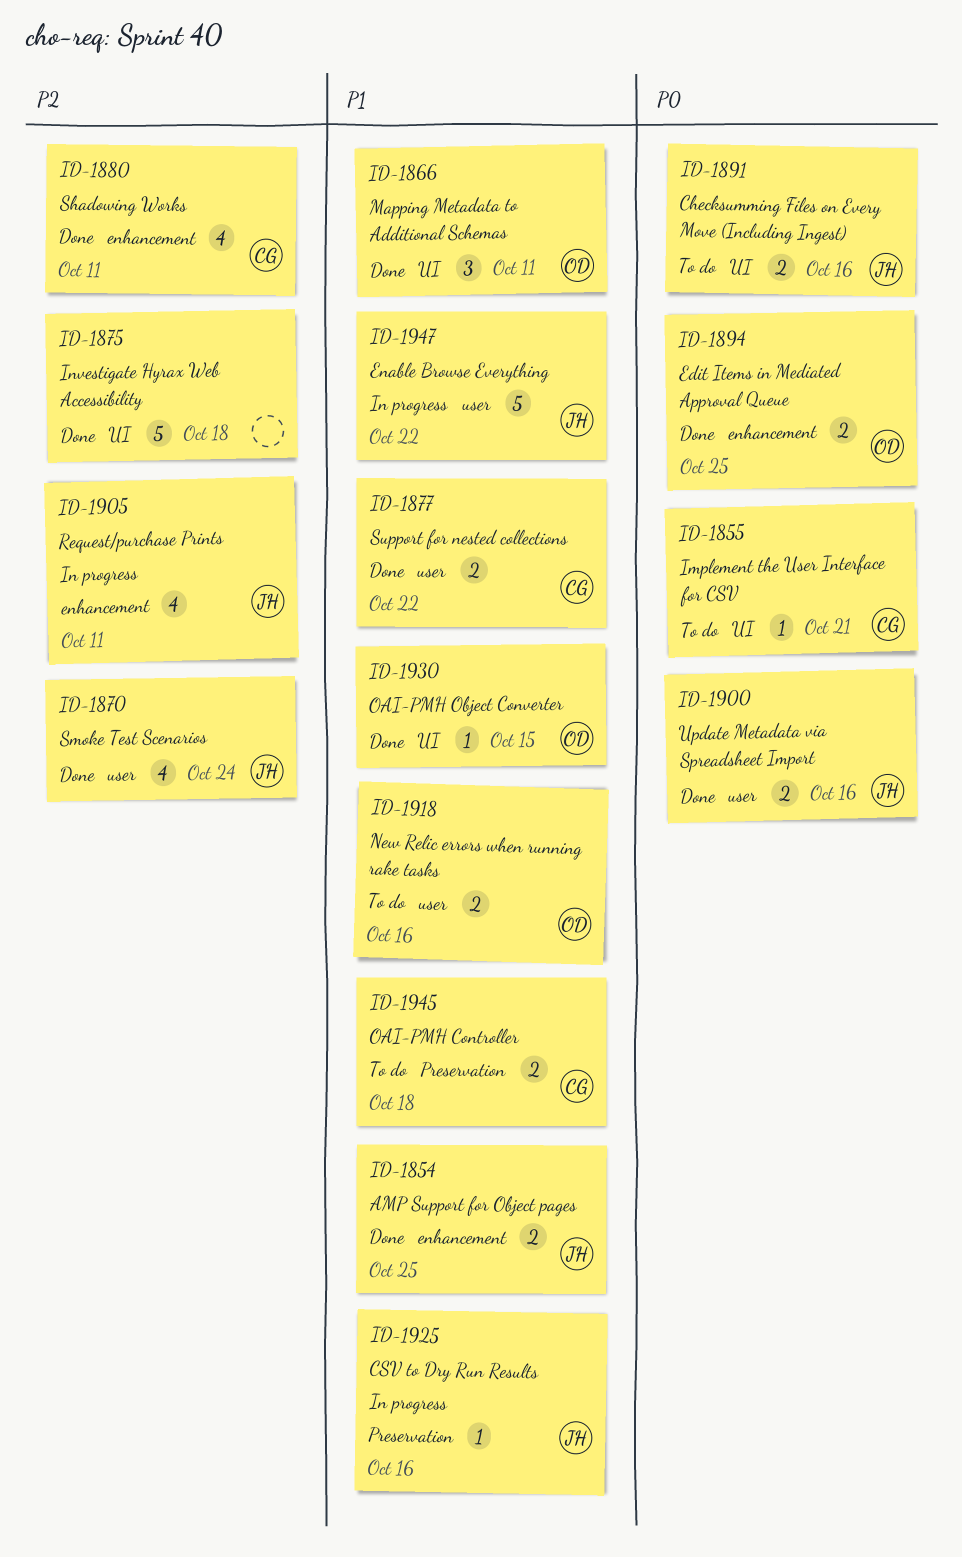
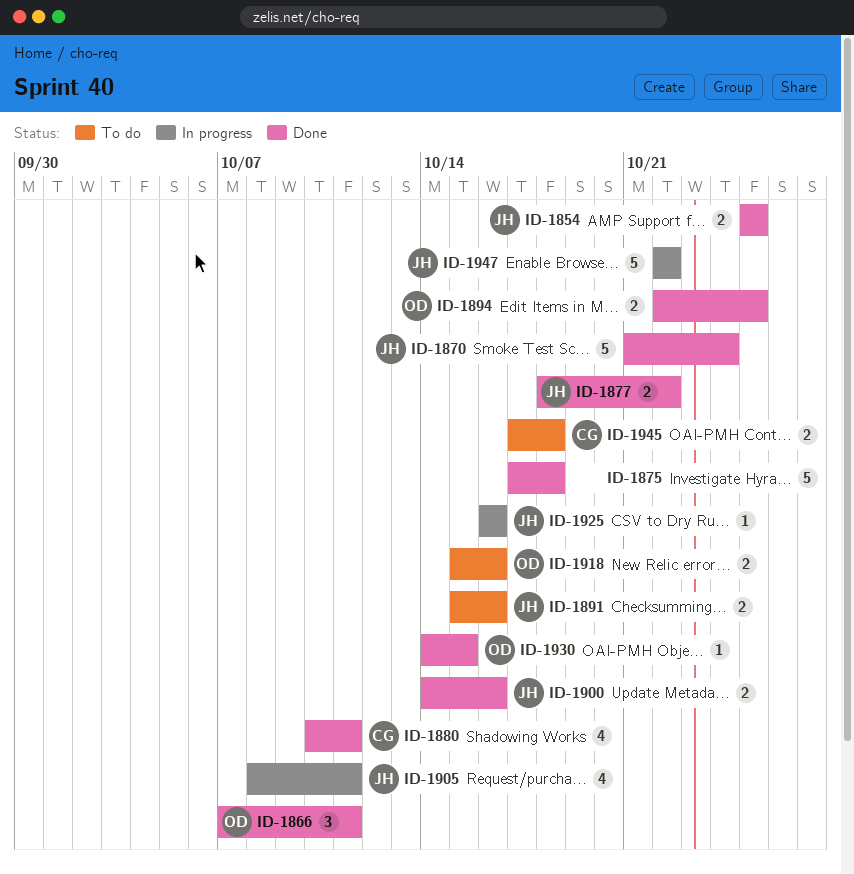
ID-1855: present -> none
ID-1870, estimate: 4 -> 5
ID-1877, owner: CG -> JH

